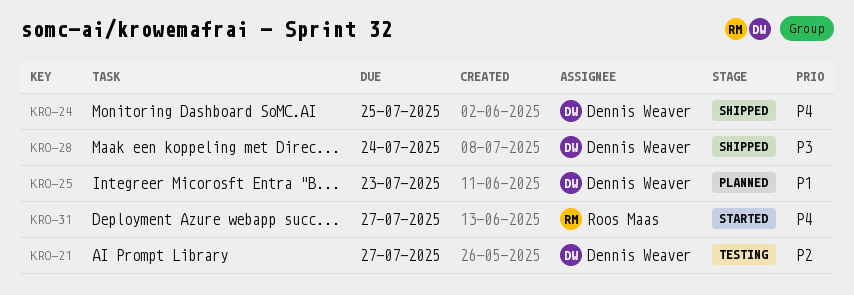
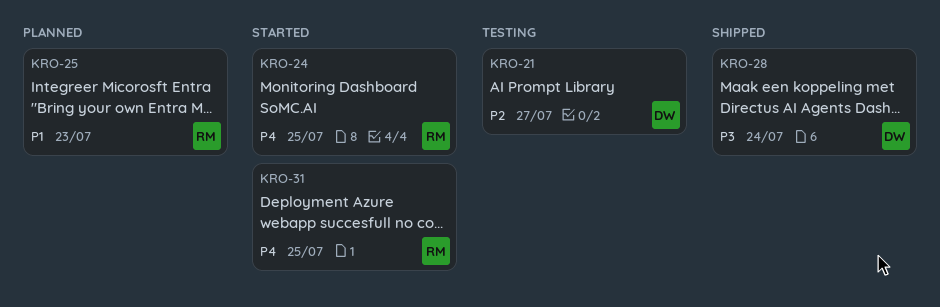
KRO-24, status: Shipped -> Started
KRO-24, owner: Dennis Weaver -> Roos Maas
KRO-25, owner: Dennis Weaver -> Roos Maas
KRO-31, due: Jul 27 -> Jul 25

